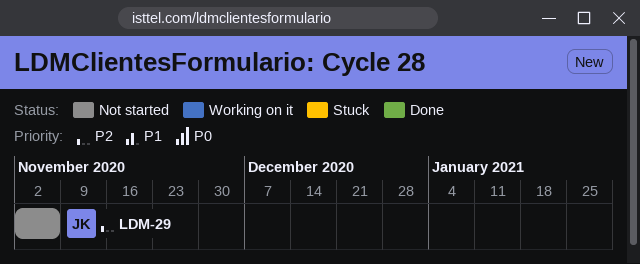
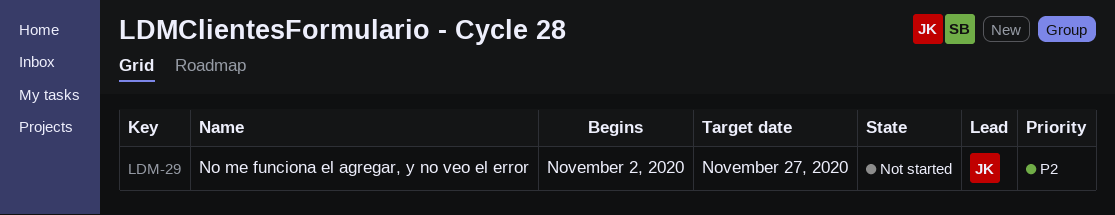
LDM-29, due: Nov 6 -> Nov 27

